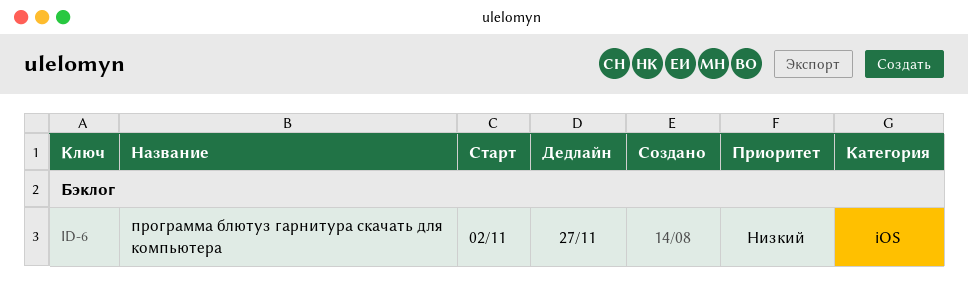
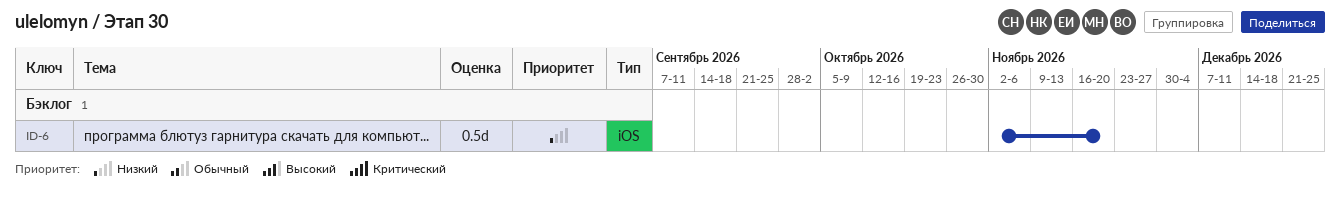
ID-6, due: Nov 27 -> Nov 20

